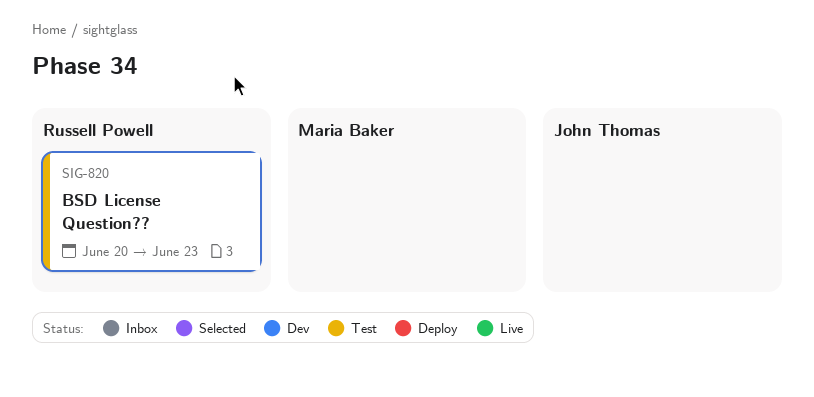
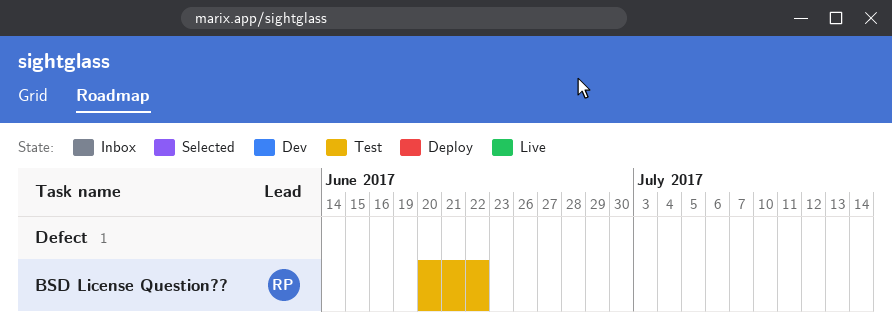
BSD License Question??, due: Jun 23 -> Jun 22

